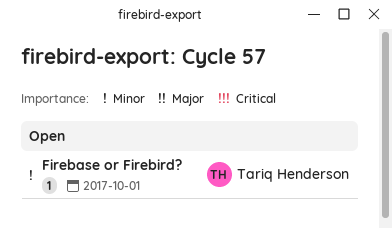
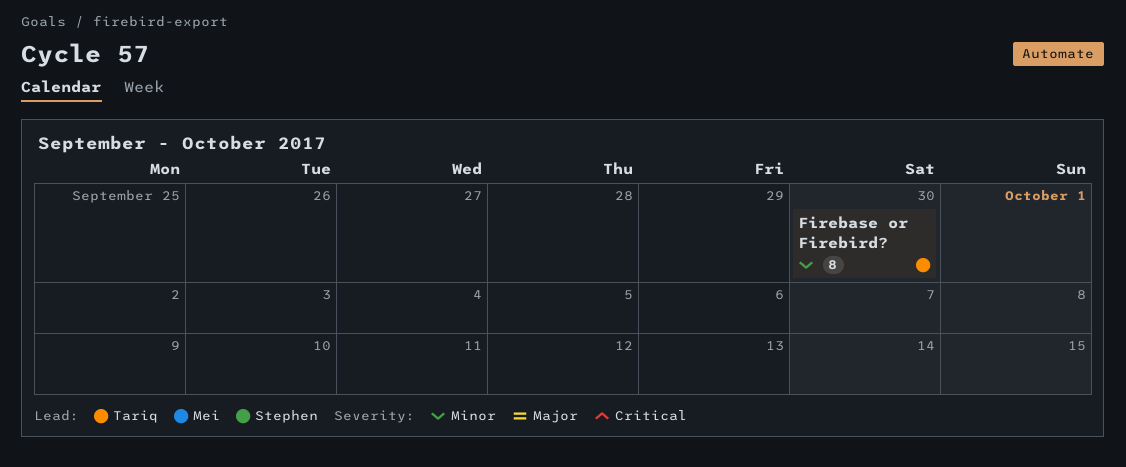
Firebase or Firebird?, estimate: 1 -> 8
Firebase or Firebird?, due: Oct 1 -> Sep 30

